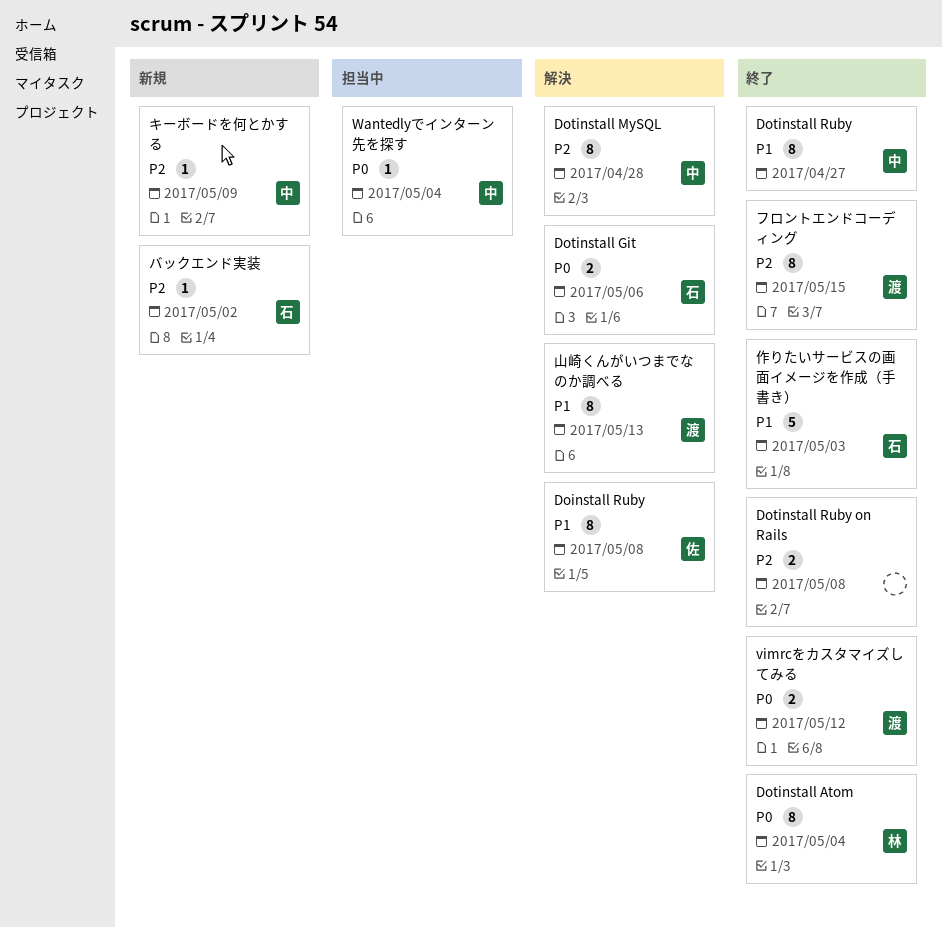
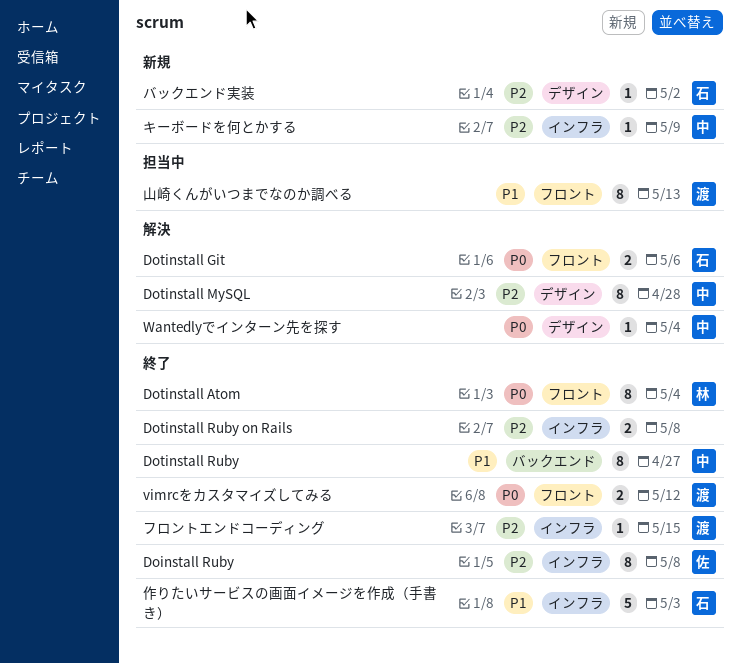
Doinstall Ruby, status: 解決 -> 終了
Doinstall Ruby, priority: P1 -> P2
Wantedlyでインターン先を探す, status: 担当中 -> 解決
フロントエンドコーディング, estimate: 8 -> 1
山崎くんがいつまでなのか調べる, status: 解決 -> 担当中

